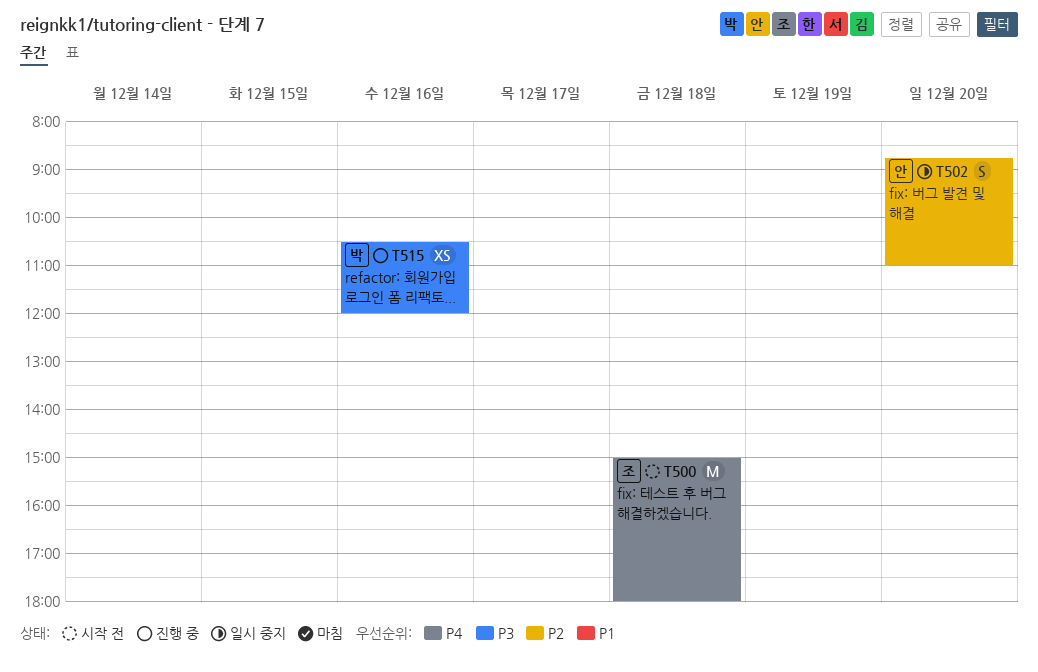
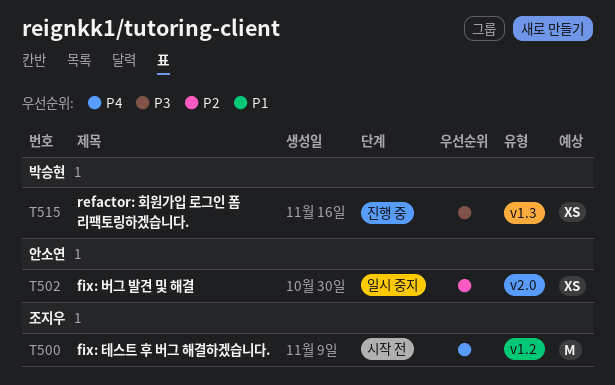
T502, estimate: S -> XS

